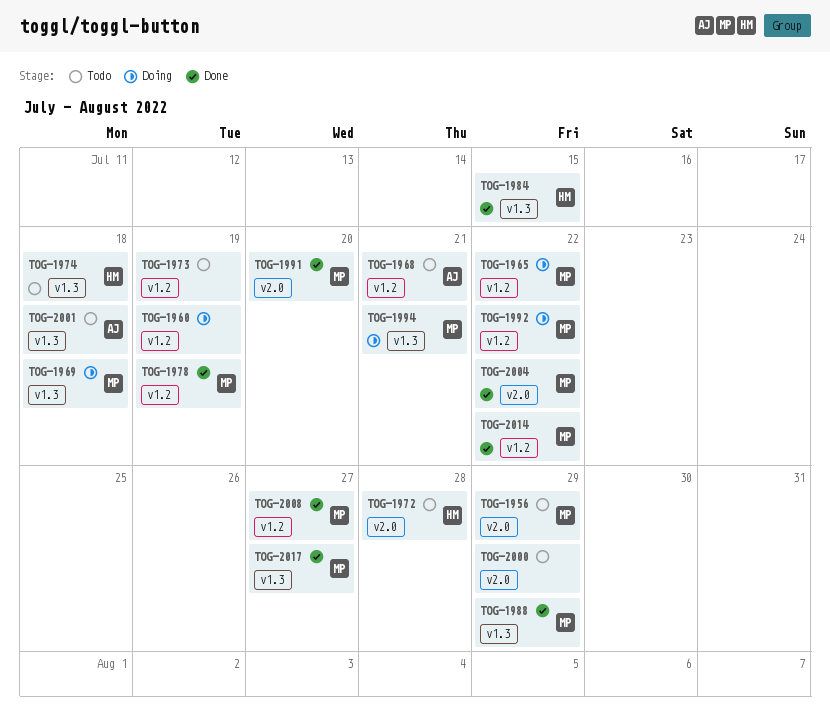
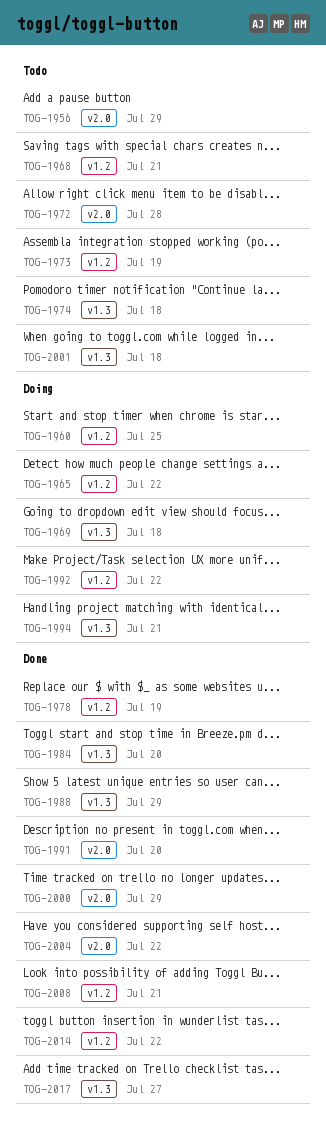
TOG-1960, due: Jul 19 -> Jul 25
TOG-1984, due: Jul 15 -> Jul 20
TOG-2000, status: Todo -> Done
TOG-2008, due: Jul 27 -> Jul 21

